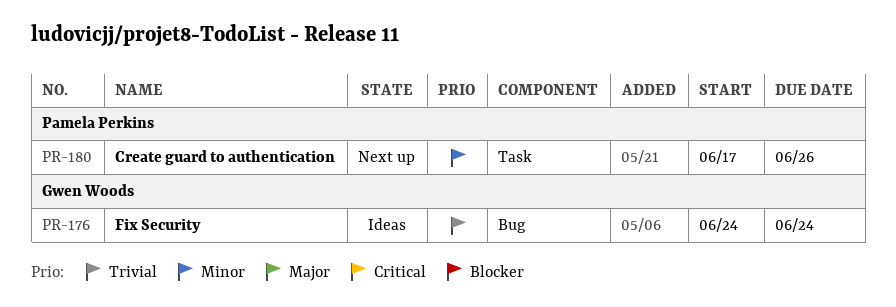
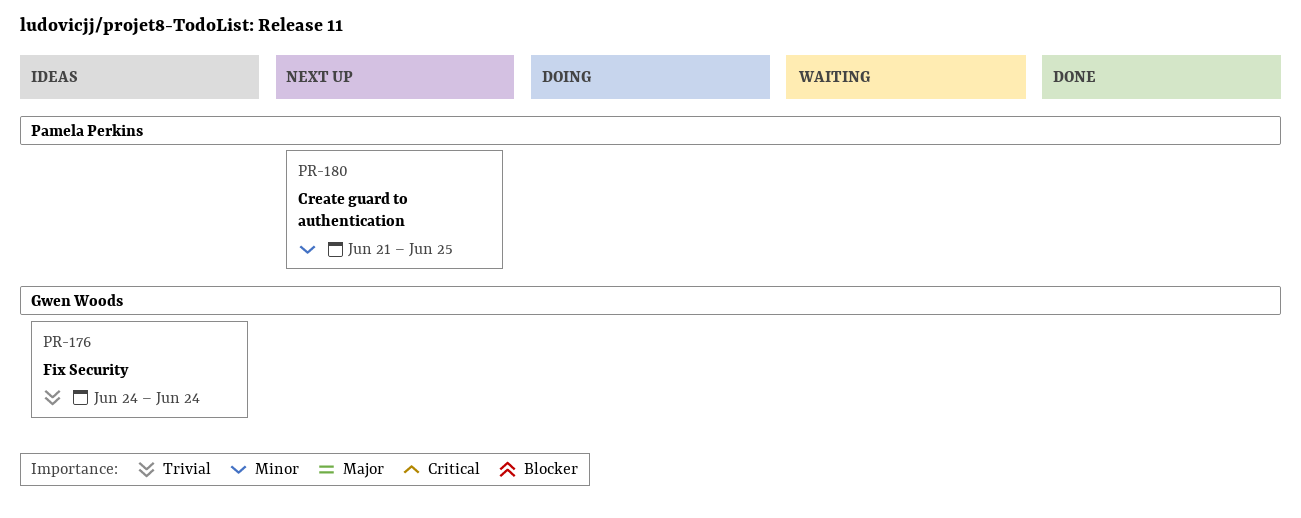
PR-180, start: Jun 17 -> Jun 21
PR-180, due: Jun 26 -> Jun 25

